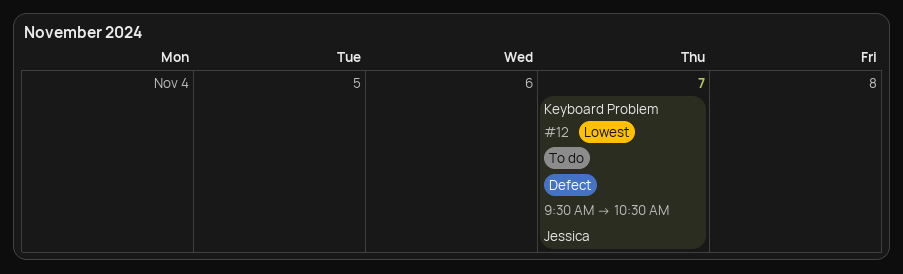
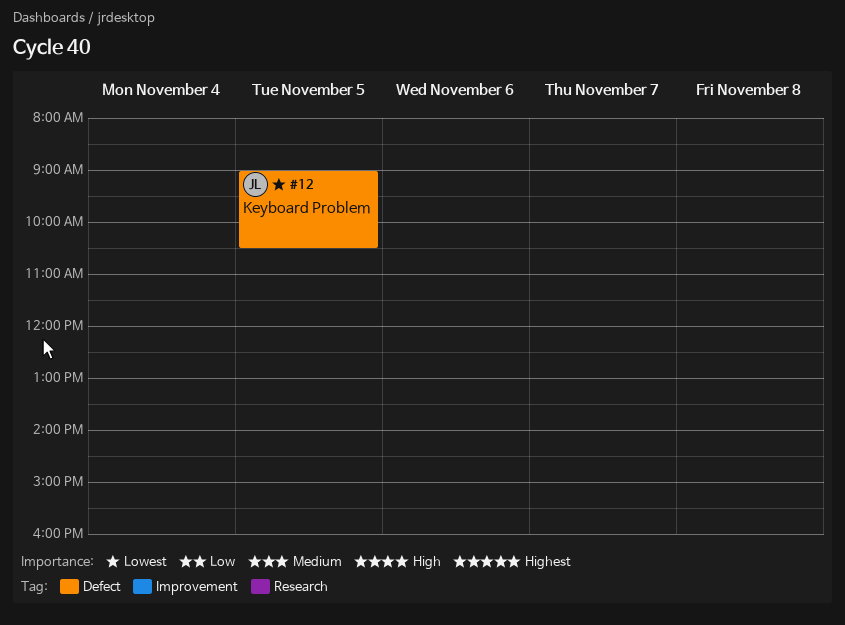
#12, day: Nov 7 -> Nov 5
#12, begins: 09:30 -> 09:00

